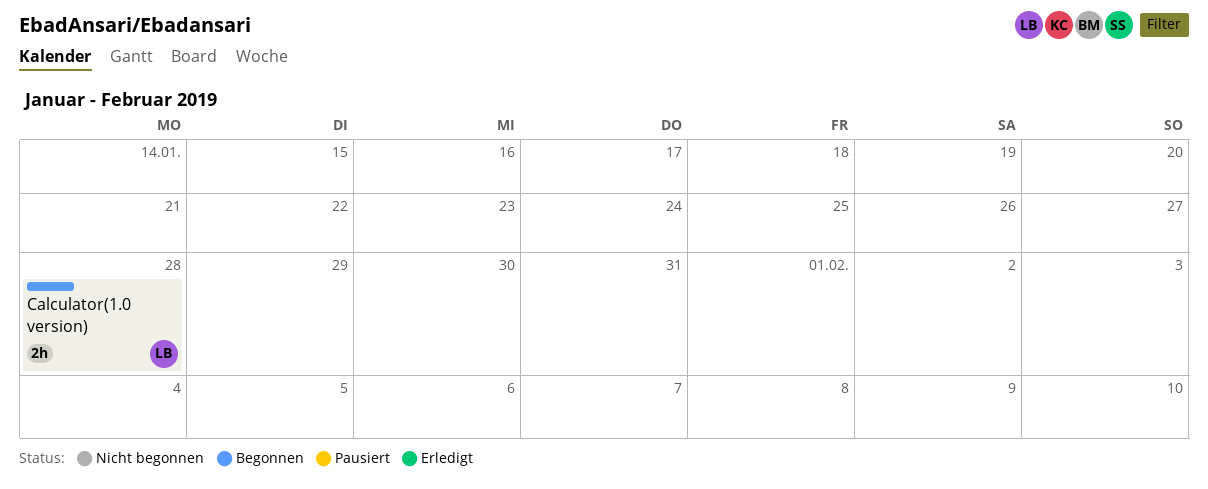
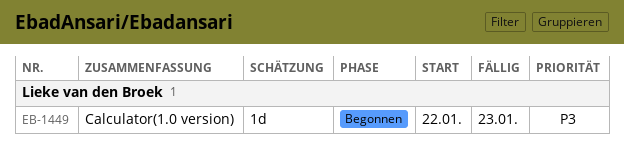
Calculator(1.0 version), estimate: 2h -> 1d
Calculator(1.0 version), due: Jan 28 -> Jan 23

